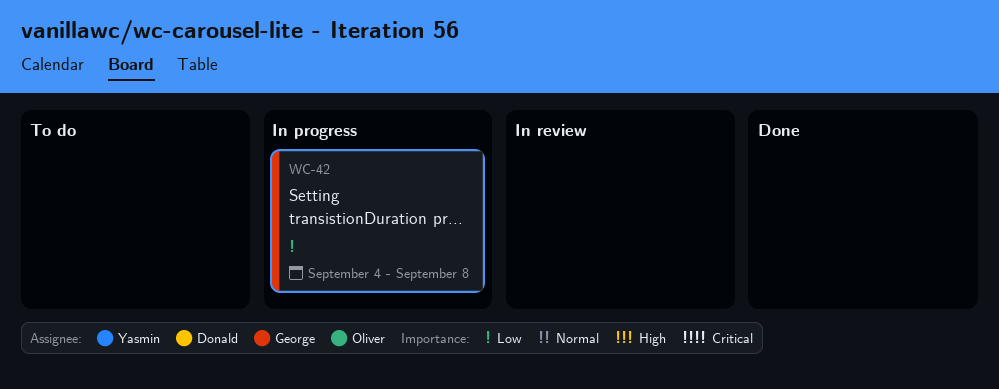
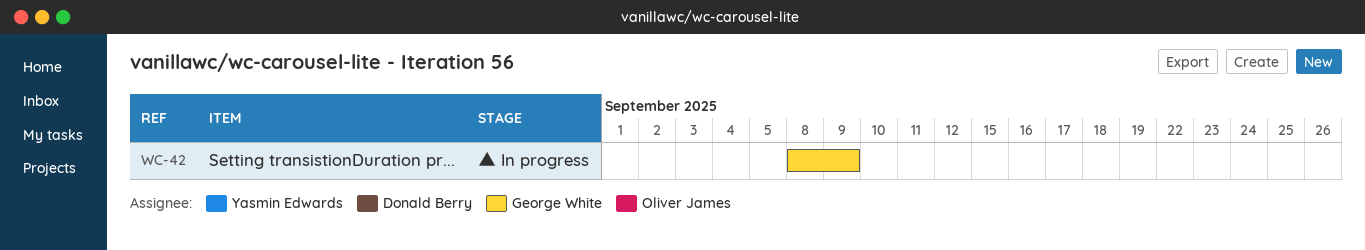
WC-42, start: Sep 4 -> Sep 8
WC-42, due: Sep 8 -> Sep 9

